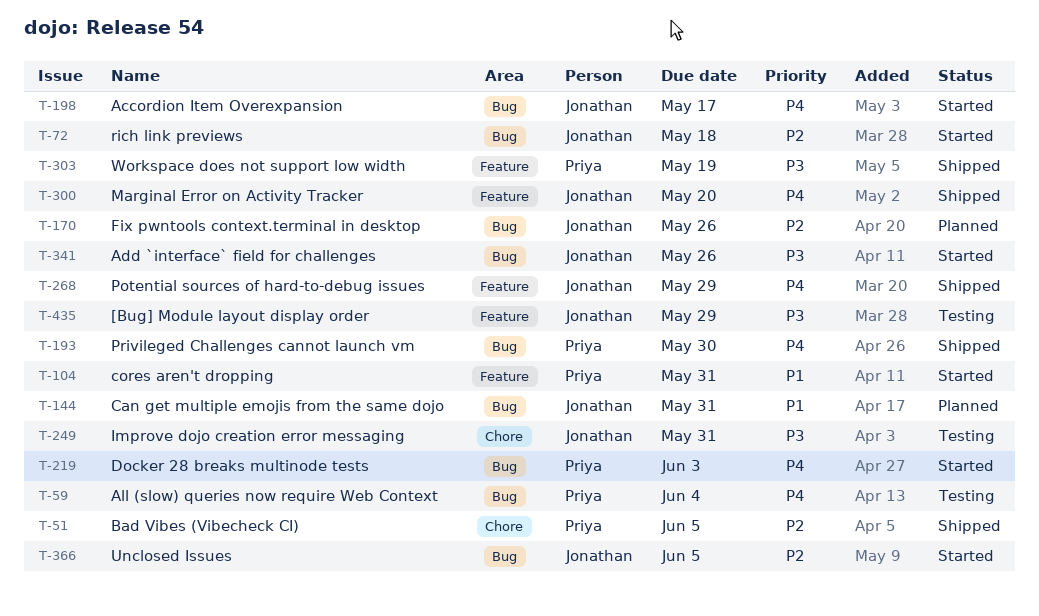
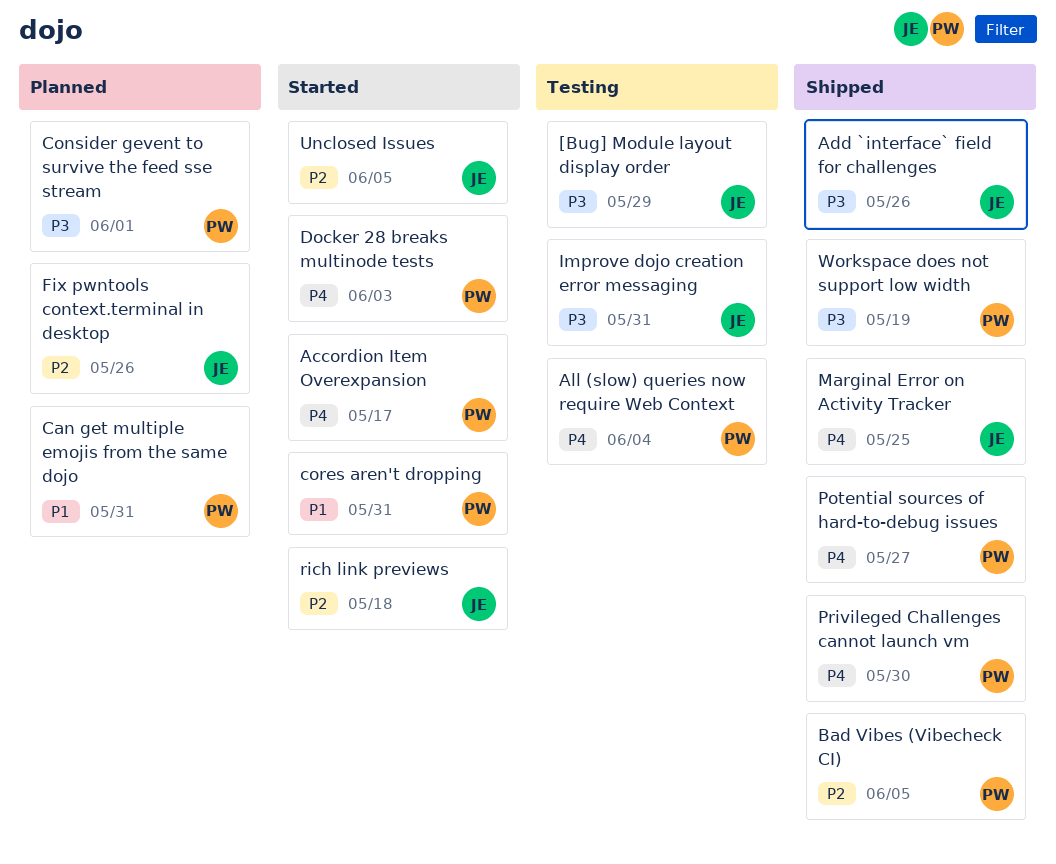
Accordion Item Overexpansion, owner: Jonathan -> Priya
Add `interface` field for challenges, status: Started -> Shipped
Can get multiple emojis from the same dojo, owner: Jonathan -> Priya
Consider gevent to survive the feed sse stream: none -> present
Marginal Error on Activity Tracker, due: May 20 -> May 25
Potential sources of hard-to-debug issues, owner: Jonathan -> Priya
Potential sources of hard-to-debug issues, due: May 29 -> May 27

